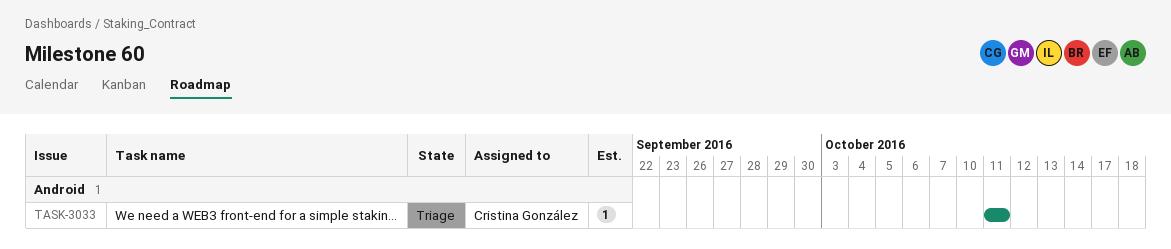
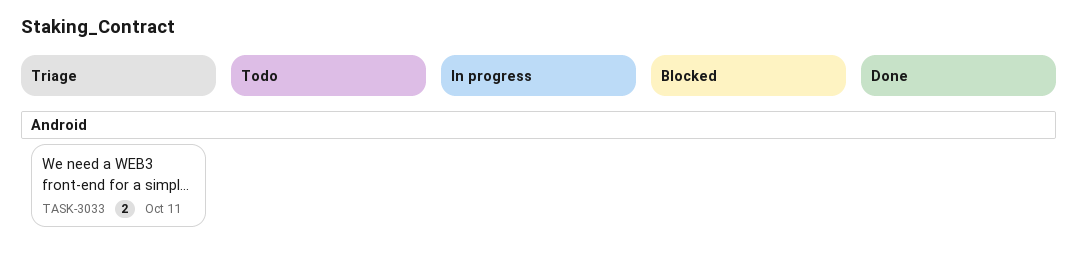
TASK-3033, estimate: 1 -> 2

